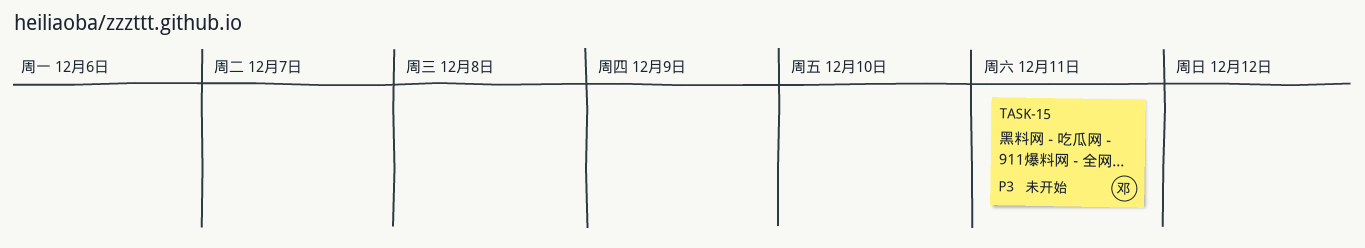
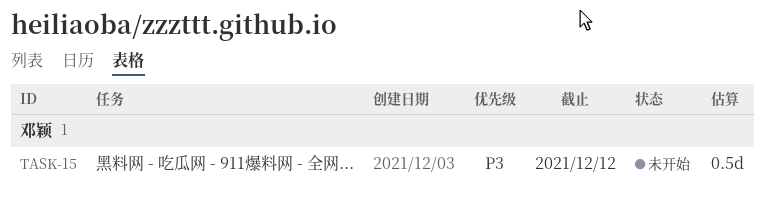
TASK-15, due: Dec 11 -> Dec 12

